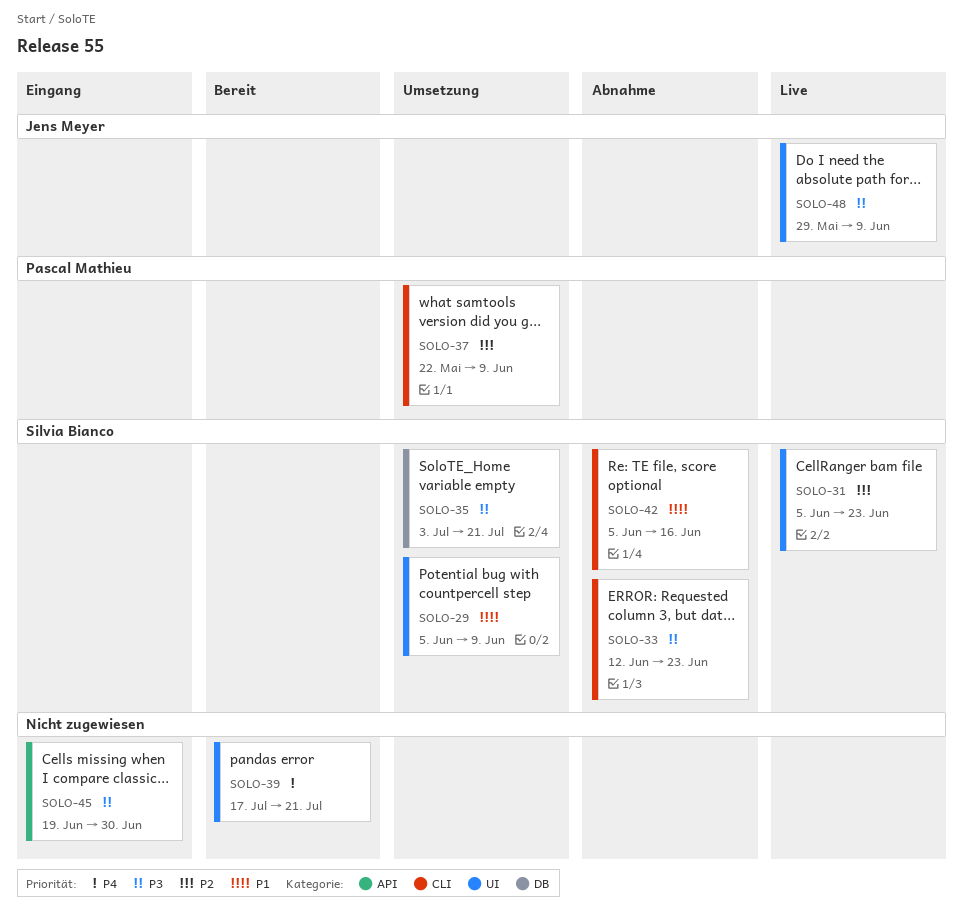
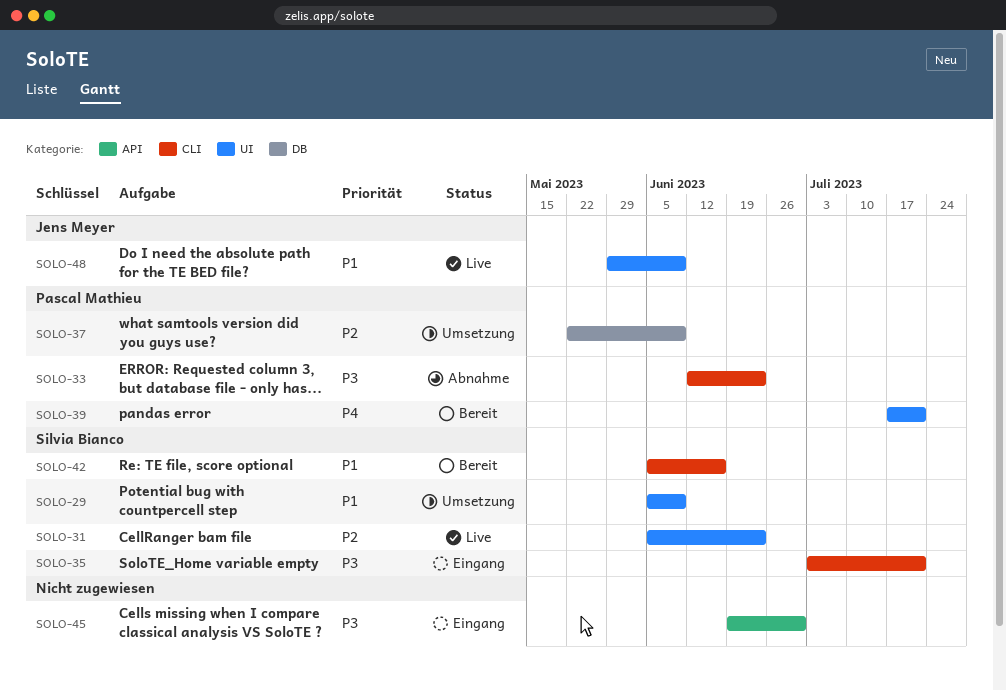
SOLO-33, owner: Silvia Bianco -> Pascal Mathieu
SOLO-35, status: Umsetzung -> Eingang
SOLO-35, label: DB -> CLI
SOLO-37, label: CLI -> DB
SOLO-39, owner: none -> Pascal Mathieu
SOLO-42, status: Abnahme -> Bereit
SOLO-48, priority: P3 -> P1

